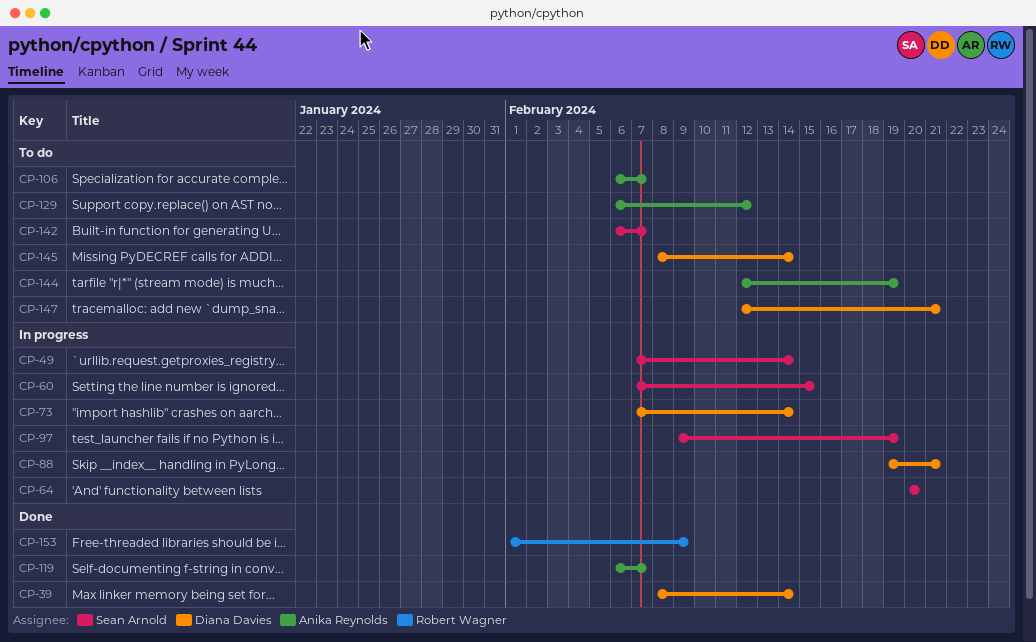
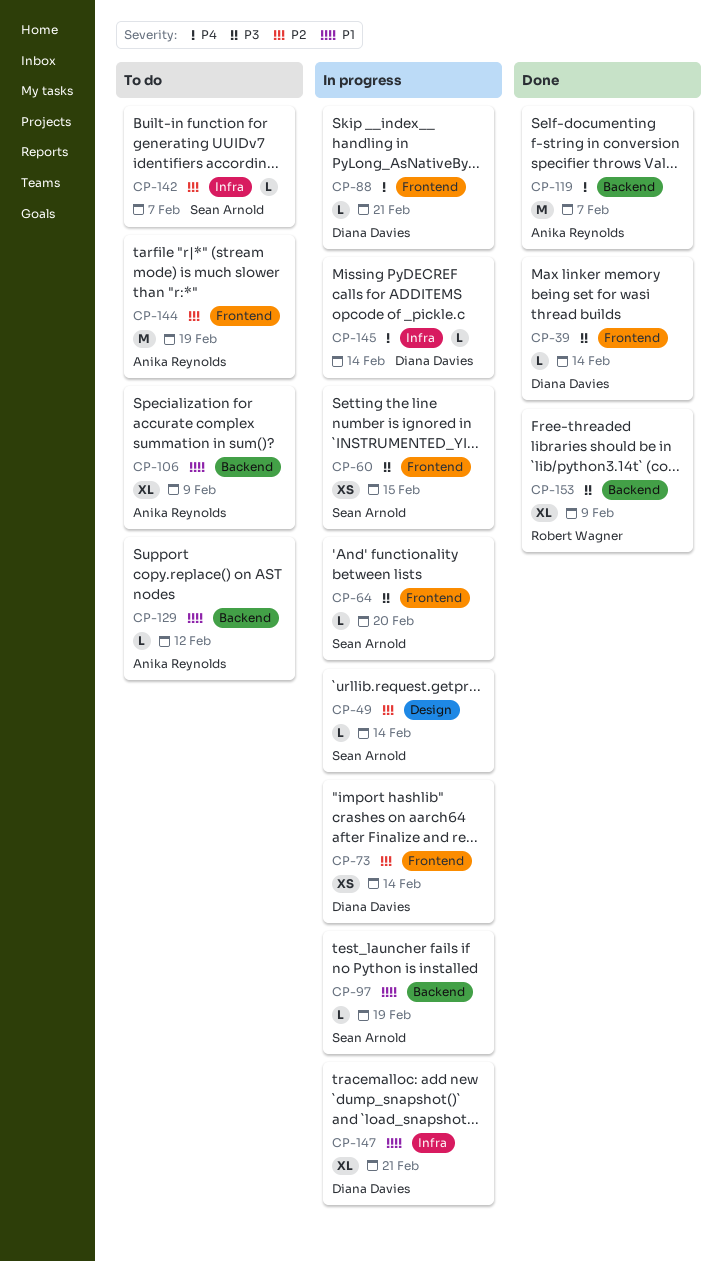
CP-106, due: Feb 7 -> Feb 9
CP-145, status: To do -> In progress
CP-147, status: To do -> In progress

